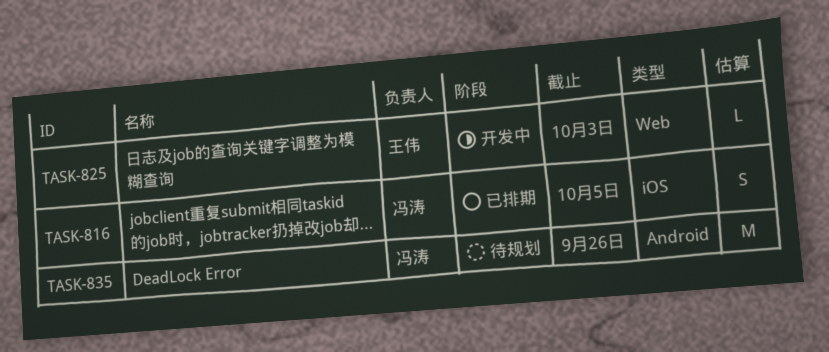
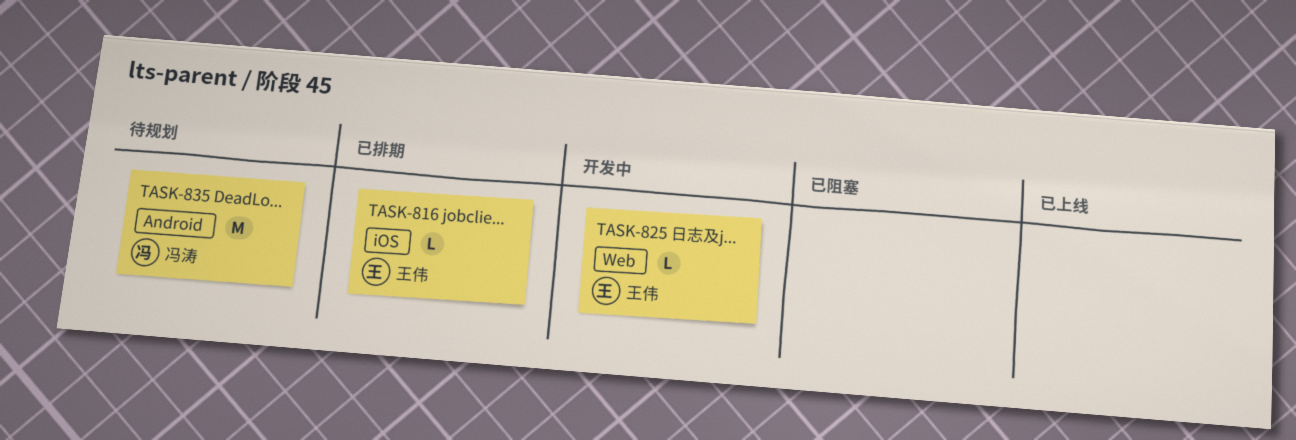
TASK-816, owner: 冯涛 -> 王伟
TASK-816, estimate: S -> L

